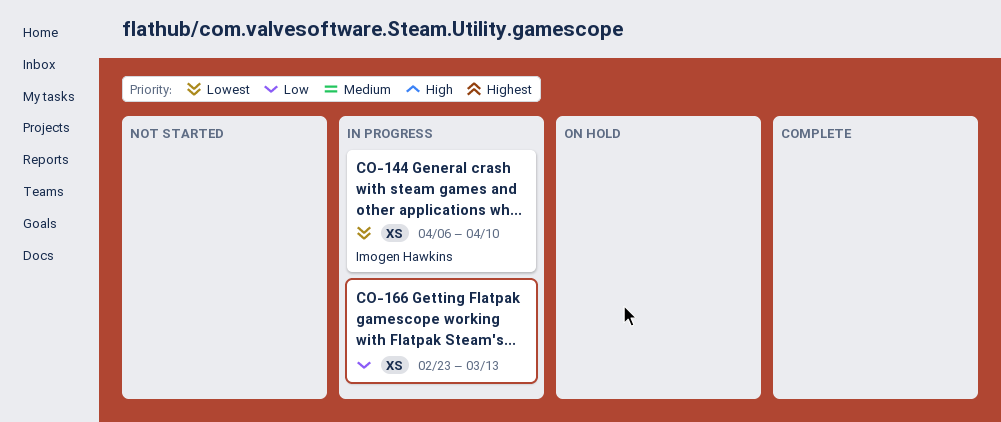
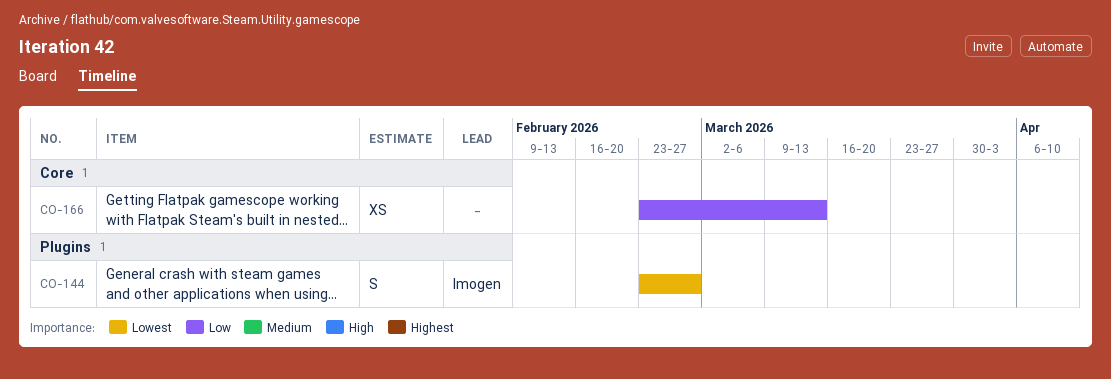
CO-144, estimate: XS -> S
CO-144, start: Apr 6 -> Feb 23
CO-144, due: Apr 10 -> Feb 27

